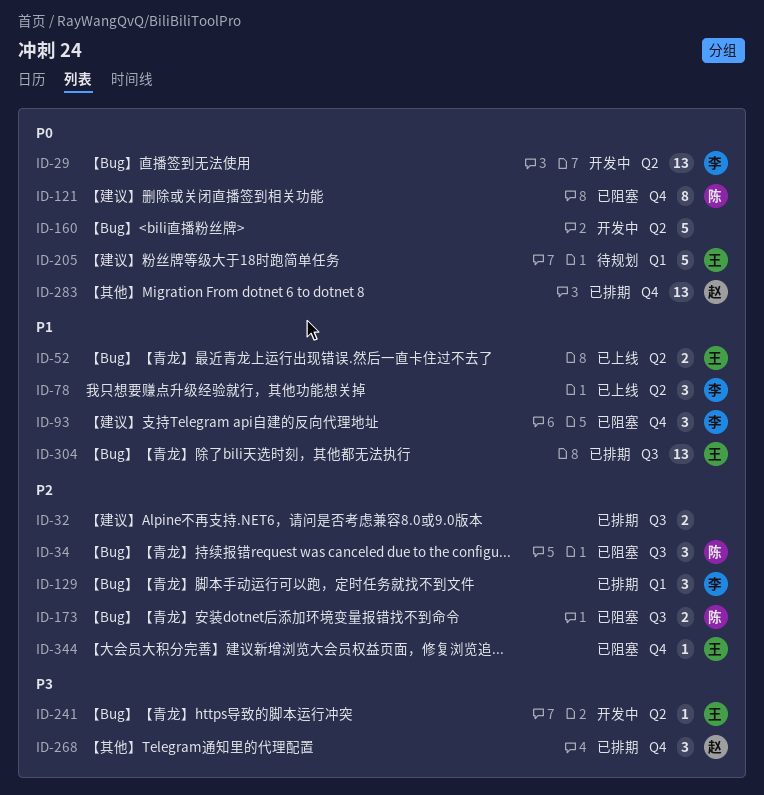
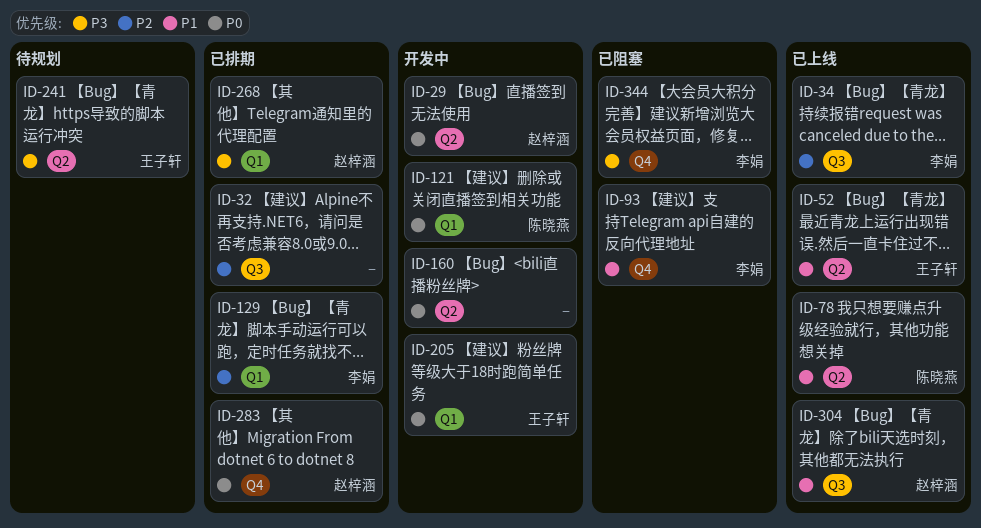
ID-29, owner: 李娟 -> 赵梓涵
ID-34, status: 已阻塞 -> 已上线
ID-34, owner: 陈晓燕 -> 李娟
ID-78, owner: 李娟 -> 陈晓燕
ID-121, status: 已阻塞 -> 开发中
ID-121, label: Q4 -> Q1
ID-173: present -> none
ID-205, status: 待规划 -> 开发中
ID-241, status: 开发中 -> 待规划
ID-268, label: Q4 -> Q1
ID-304, status: 已排期 -> 已上线
ID-304, owner: 王子轩 -> 赵梓涵
ID-344, owner: 王子轩 -> 李娟
ID-344, priority: P2 -> P3

